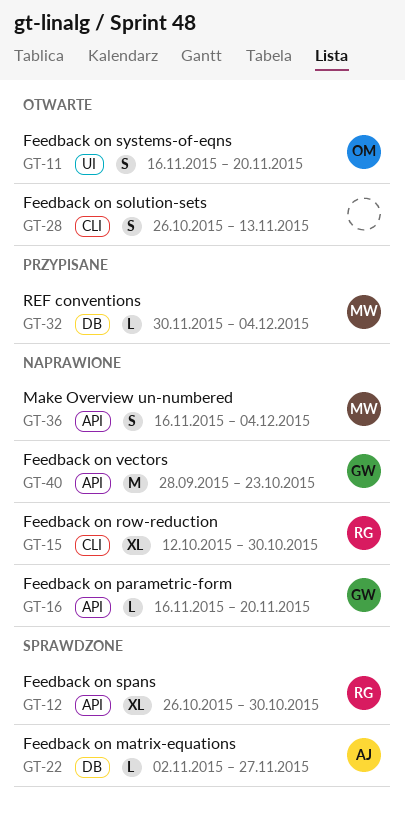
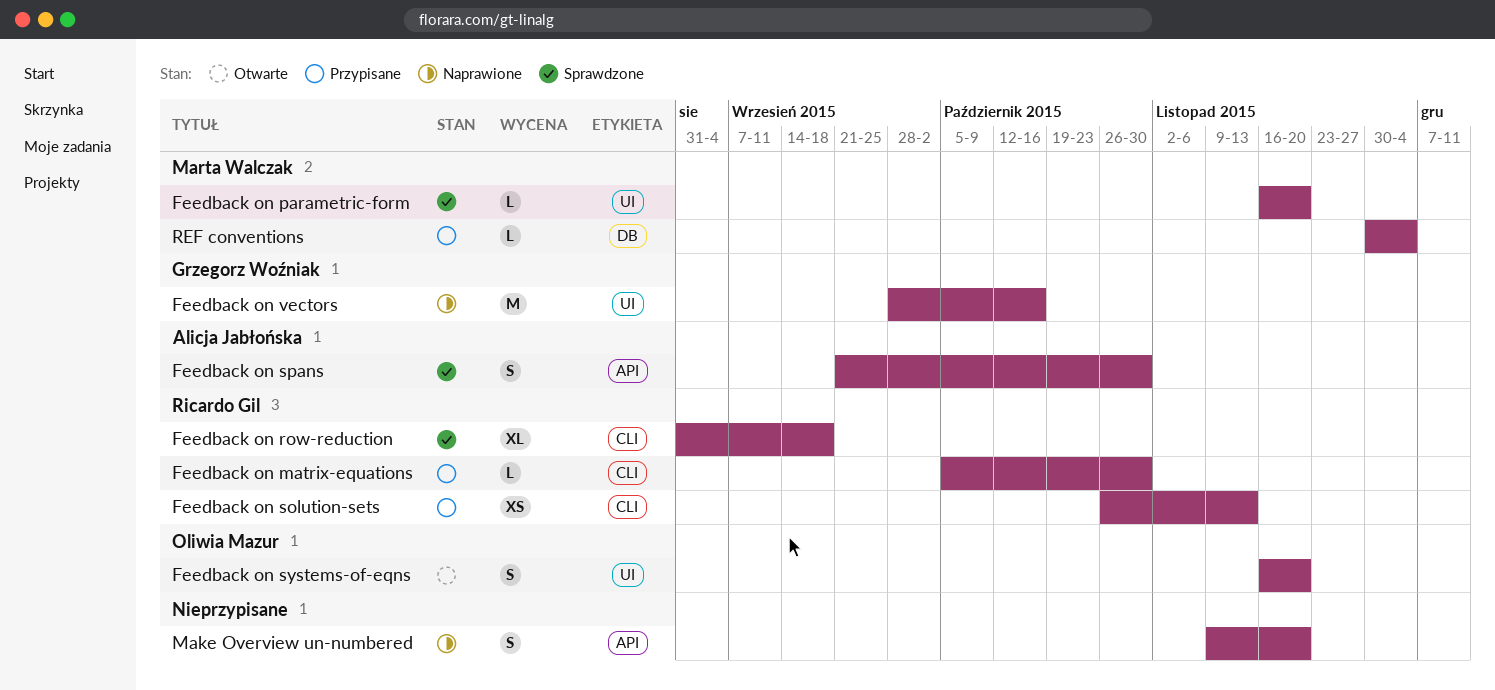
Feedback on matrix-equations, status: Sprawdzone -> Przypisane
Feedback on matrix-equations, owner: Alicja Jabłońska -> Ricardo Gil
Feedback on matrix-equations, label: DB -> CLI
Feedback on matrix-equations, start: Nov 2 -> Oct 5
Feedback on matrix-equations, due: Nov 27 -> Oct 30
Feedback on parametric-form, status: Naprawione -> Sprawdzone
Feedback on parametric-form, owner: Grzegorz Woźniak -> Marta Walczak
Feedback on parametric-form, label: API -> UI
Feedback on row-reduction, status: Naprawione -> Sprawdzone
Feedback on row-reduction, start: Oct 12 -> Aug 31
Feedback on row-reduction, due: Oct 30 -> Sep 18
Feedback on solution-sets, status: Otwarte -> Przypisane
Feedback on solution-sets, owner: none -> Ricardo Gil
Feedback on solution-sets, estimate: S -> XS
Feedback on spans, owner: Ricardo Gil -> Alicja Jabłońska
Feedback on spans, estimate: XL -> S
Feedback on spans, start: Oct 26 -> Sep 21
Feedback on vectors, label: API -> UI
Feedback on vectors, due: Oct 23 -> Oct 16
Make Overview un-numbered, owner: Marta Walczak -> none
Make Overview un-numbered, start: Nov 16 -> Nov 9
Make Overview un-numbered, due: Dec 4 -> Nov 20

